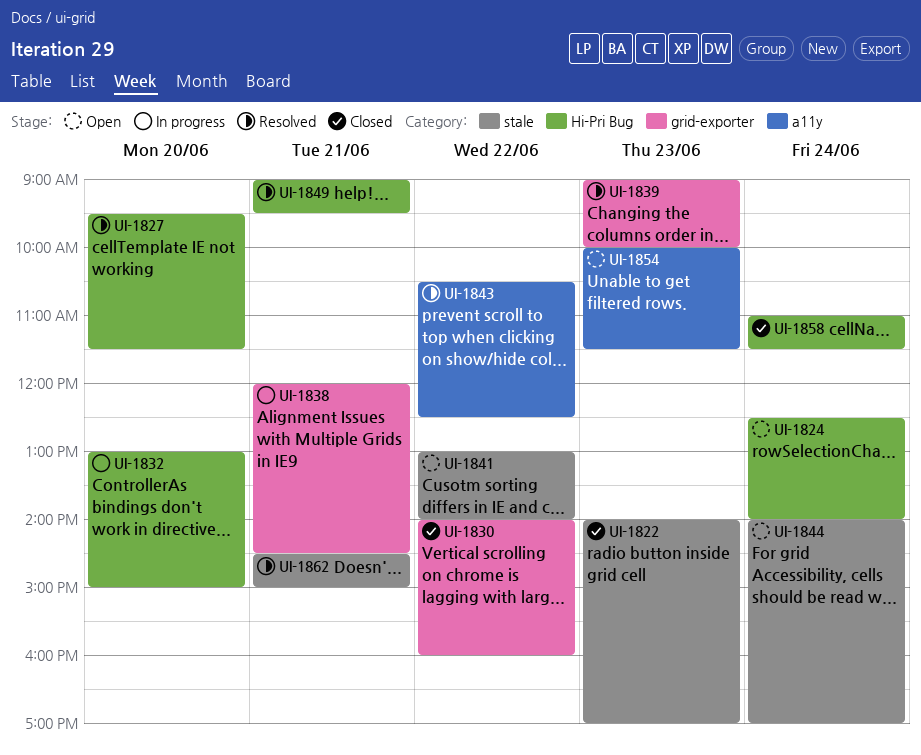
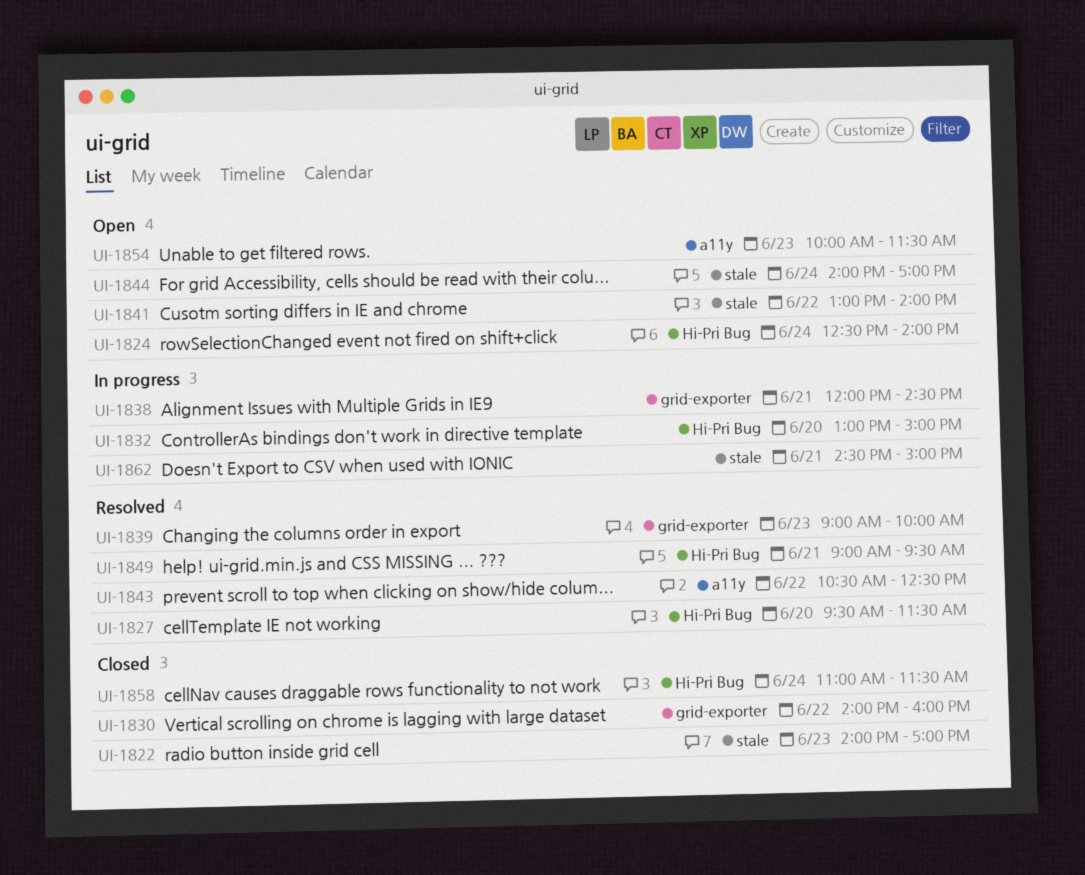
UI-1862, status: Resolved -> In progress

